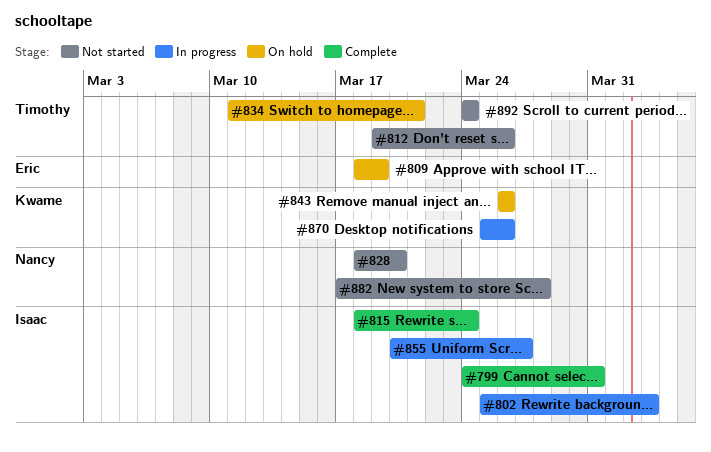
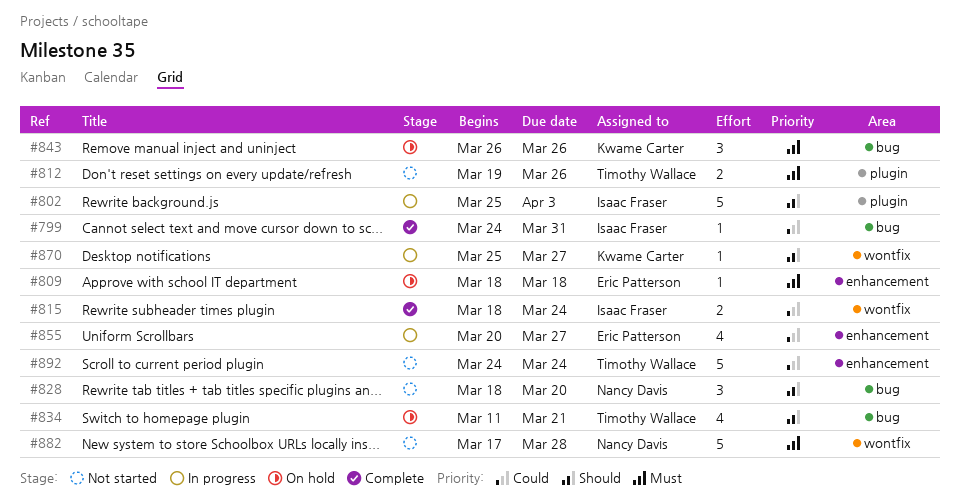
#809, due: Mar 19 -> Mar 18
#855, owner: Isaac Fraser -> Eric Patterson
#870, due: Mar 26 -> Mar 27

